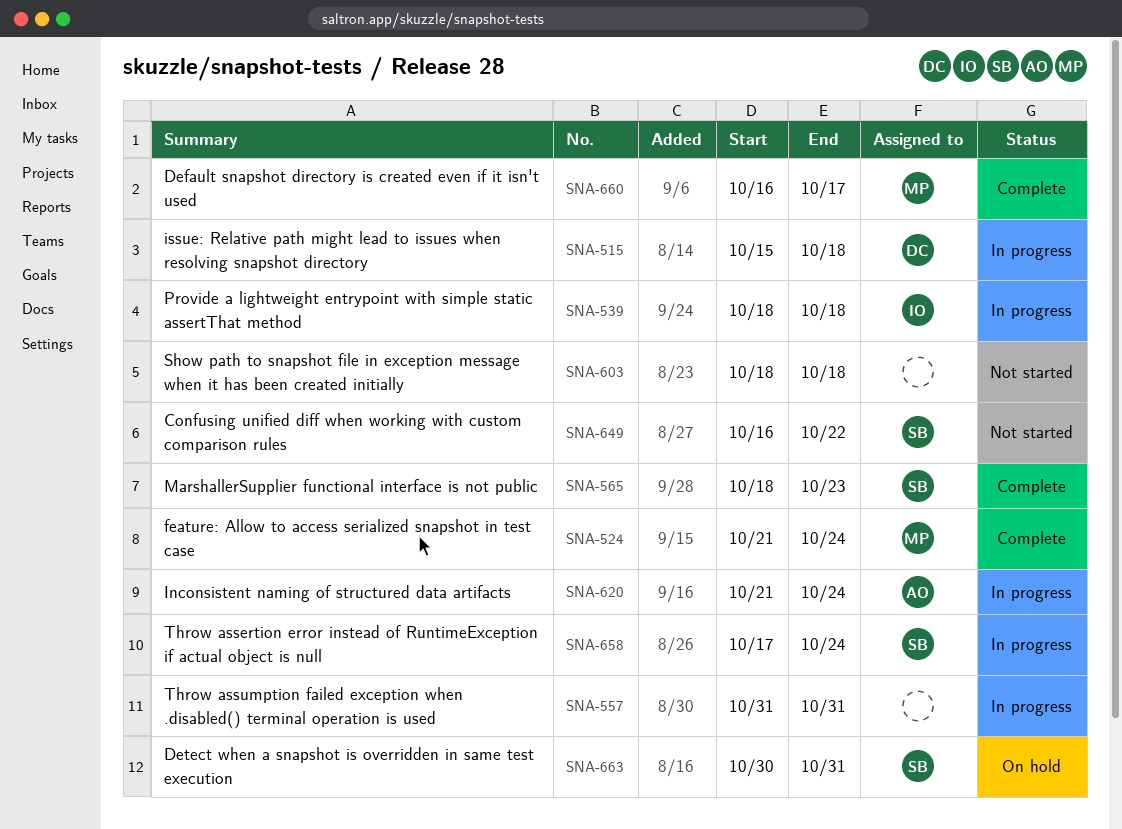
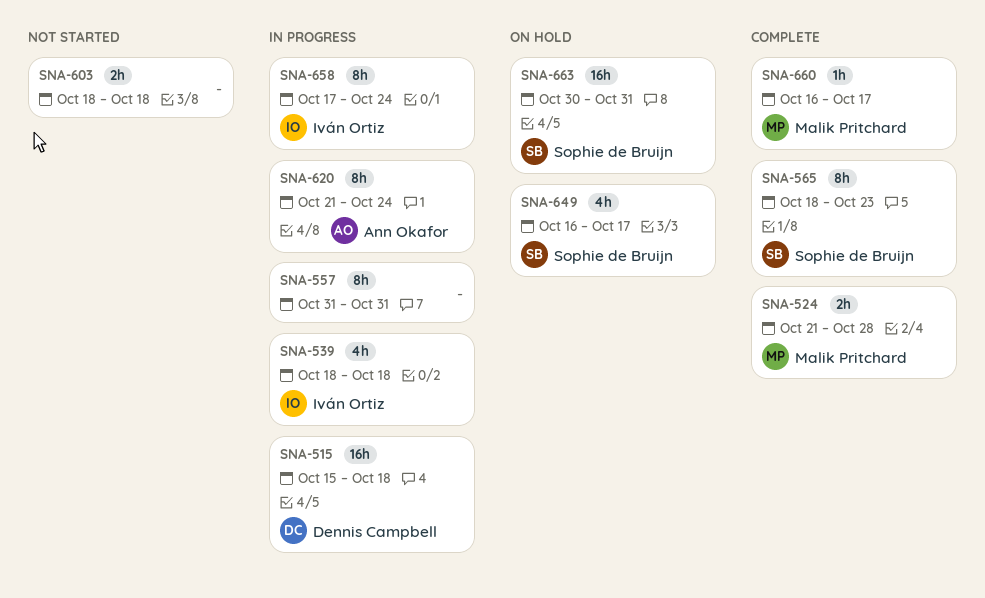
SNA-524, due: Oct 24 -> Oct 28
SNA-649, status: Not started -> On hold
SNA-649, due: Oct 22 -> Oct 17
SNA-658, owner: Sophie de Bruijn -> Iván Ortiz

